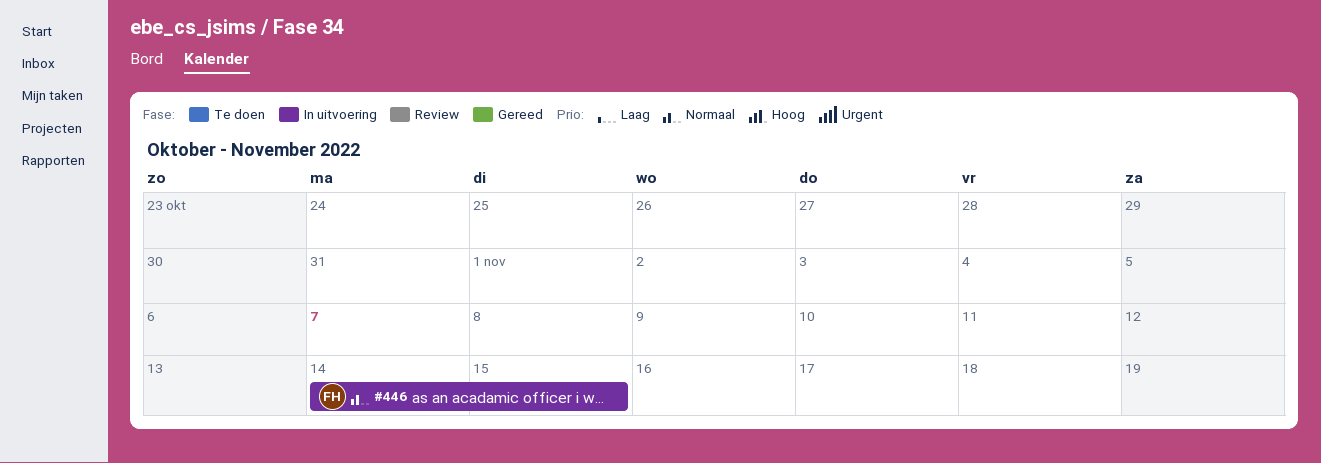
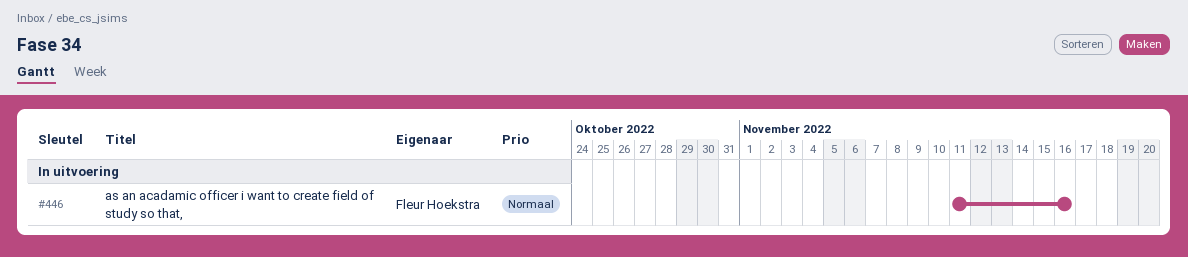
#446, start: Nov 14 -> Nov 11
#446, due: Nov 15 -> Nov 16

